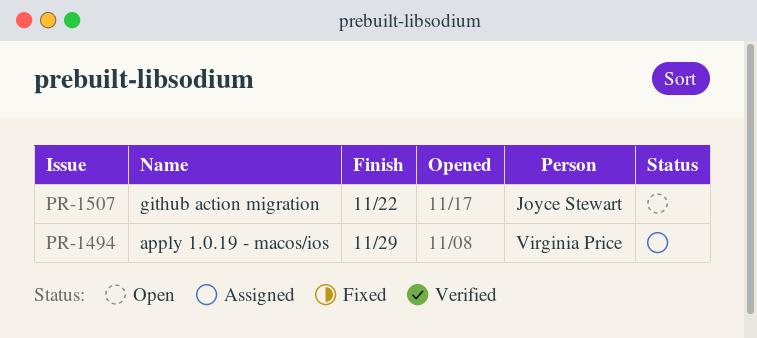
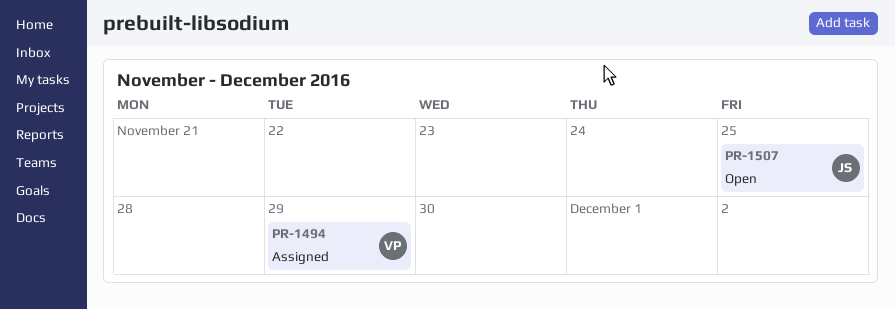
PR-1507, due: Nov 22 -> Nov 25

